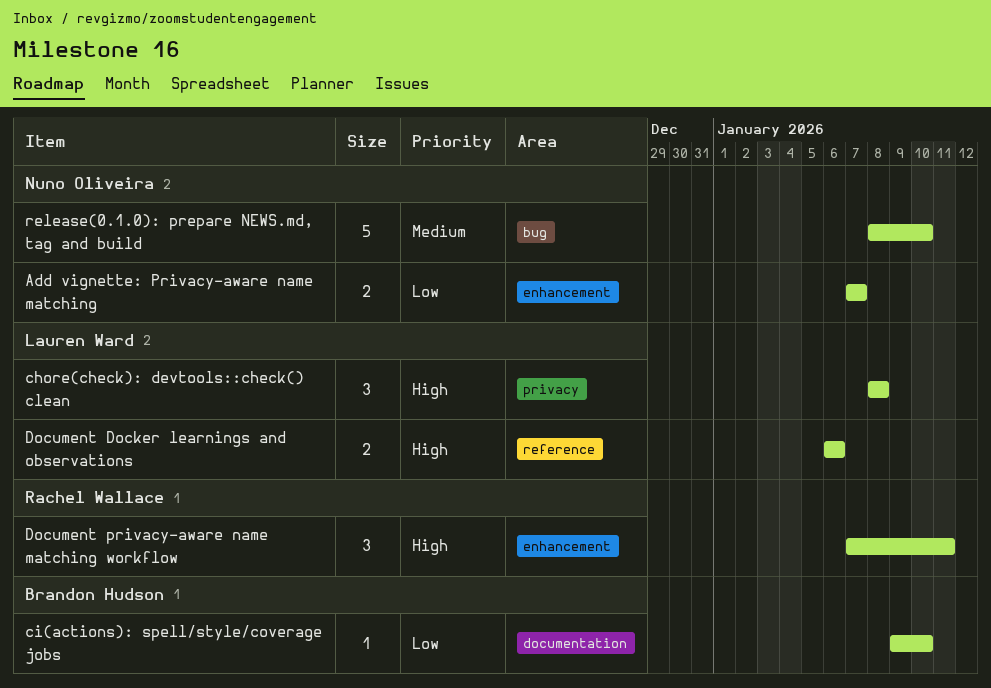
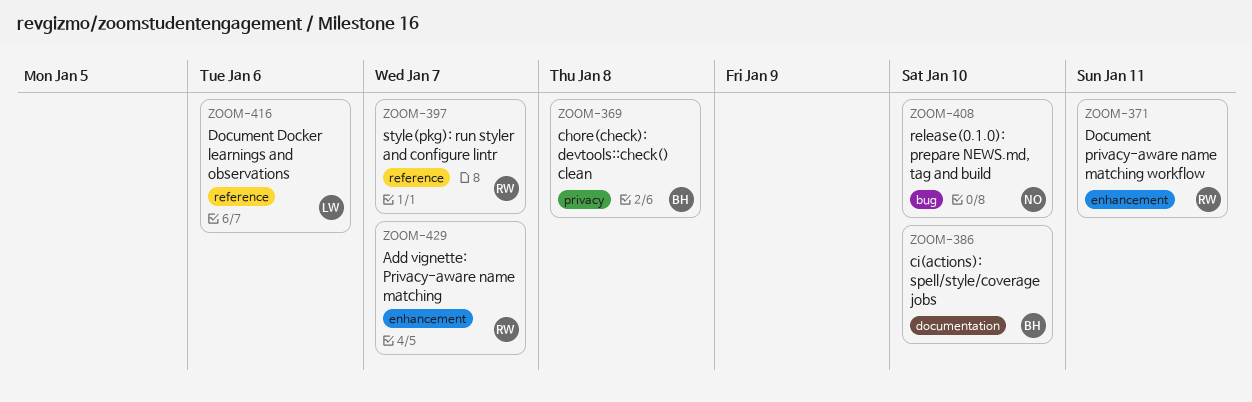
Add vignette: Privacy-aware name matching, owner: Nuno Oliveira -> Rachel Wallace
chore(check): devtools::check() clean, owner: Lauren Ward -> Brandon Hudson
style(pkg): run styler and configure lintr: none -> present

